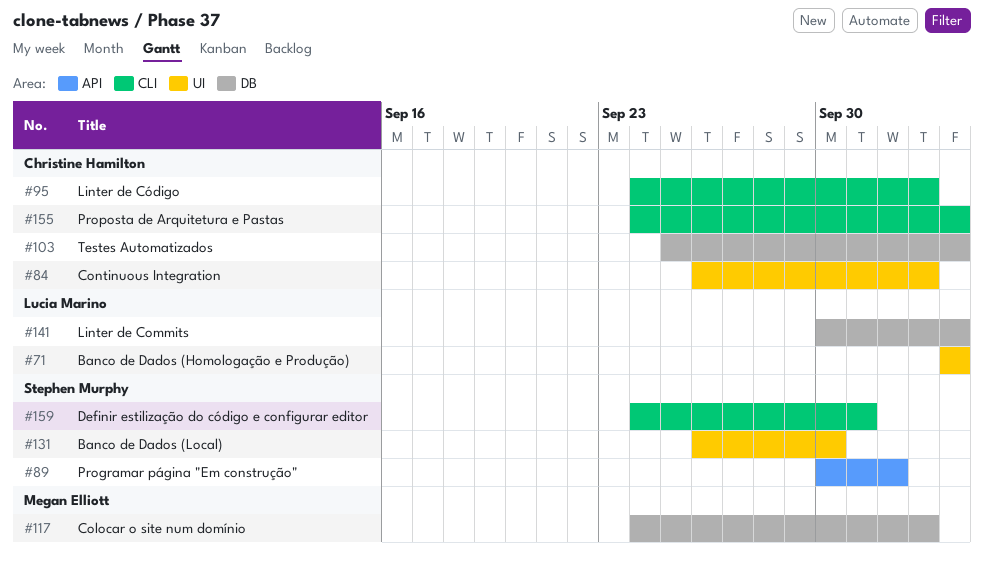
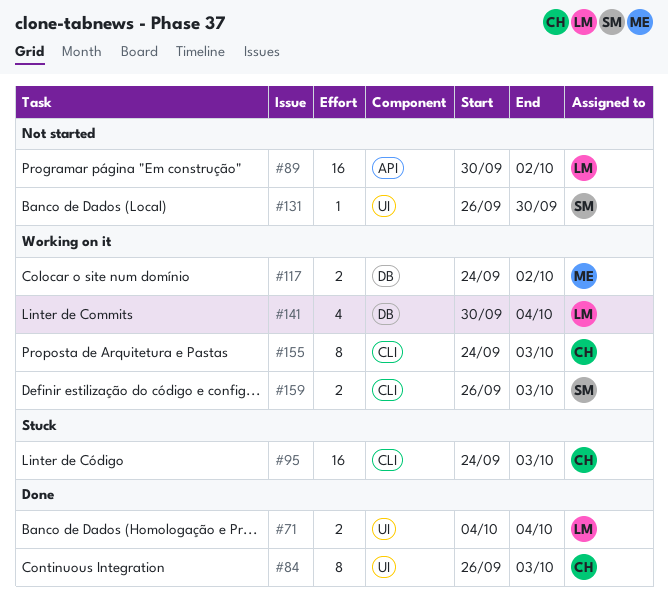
#89, owner: Stephen Murphy -> Lucia Marino
#103: present -> none
#117, due: Oct 3 -> Oct 2
#155, due: Oct 4 -> Oct 3
#159, start: Sep 24 -> Sep 26
#159, due: Oct 1 -> Oct 3

